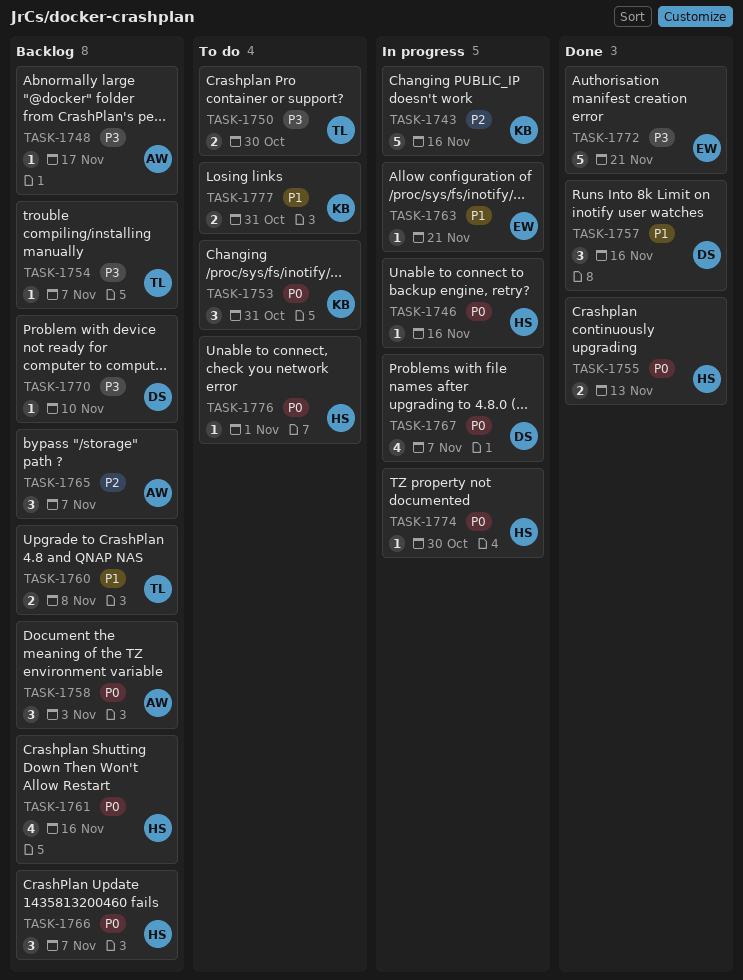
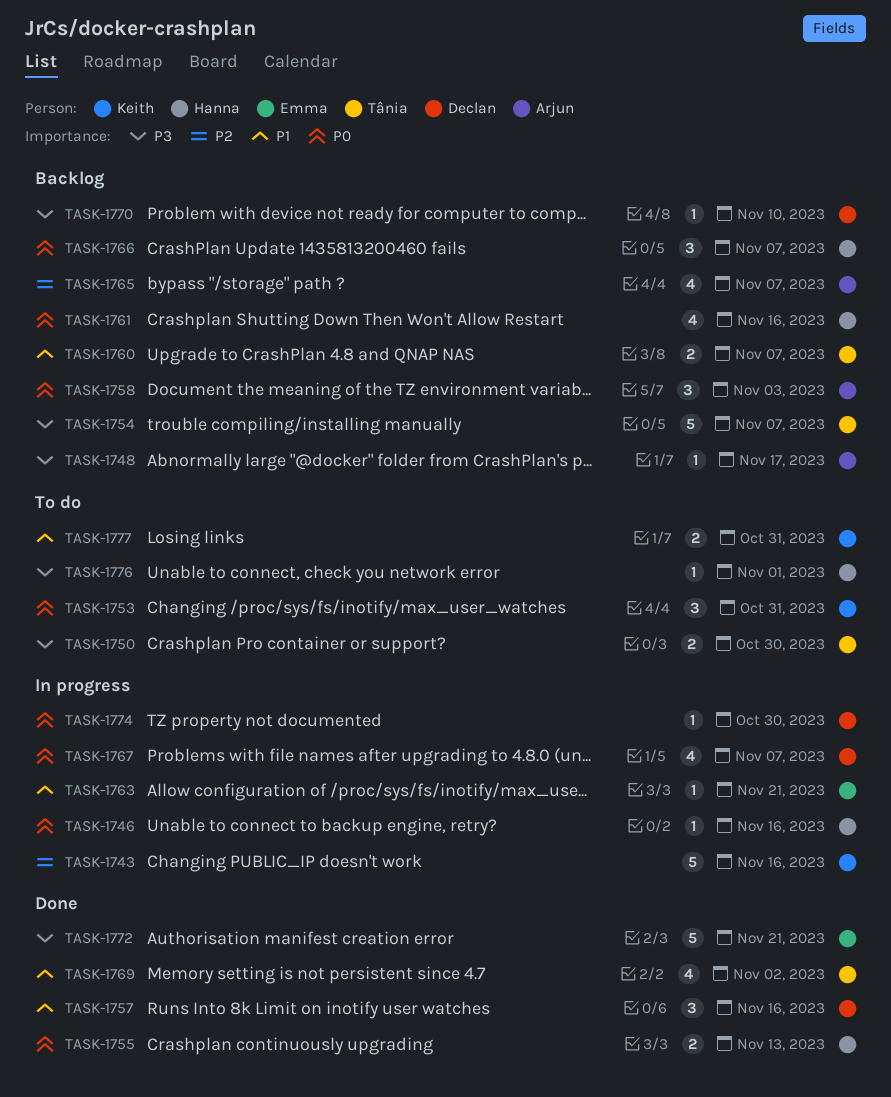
TASK-1754, estimate: 1 -> 5
TASK-1760, due: Nov 8 -> Nov 7
TASK-1765, estimate: 3 -> 4
TASK-1769: none -> present
TASK-1774, owner: Hanna -> Declan
TASK-1776, priority: P0 -> P3

